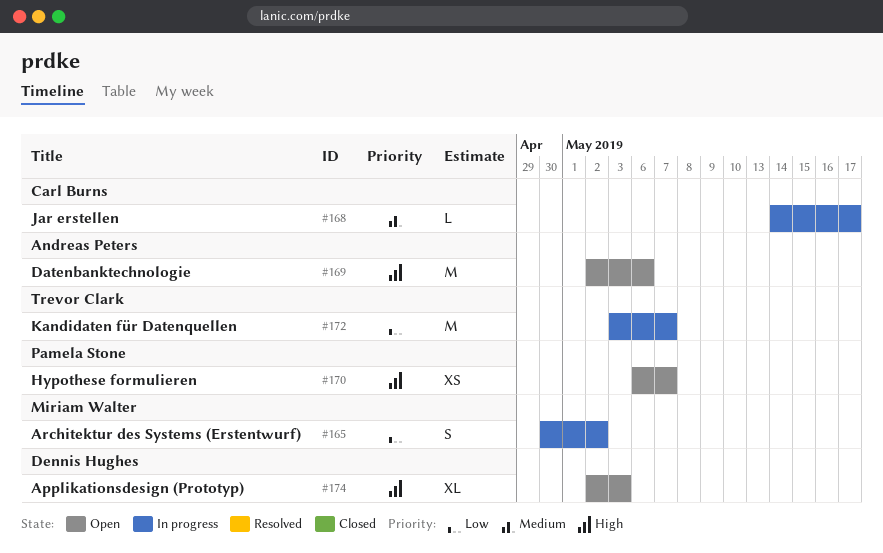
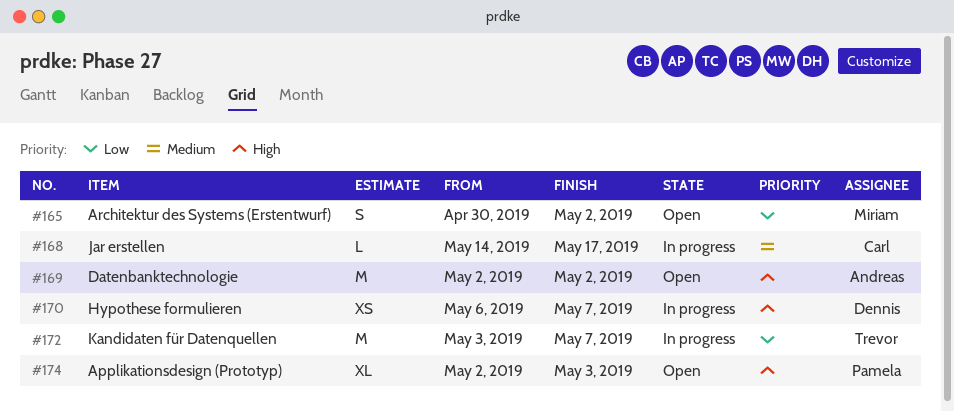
#165, status: In progress -> Open
#169, due: May 6 -> May 2
#170, status: Open -> In progress
#170, owner: Pamela Stone -> Dennis Hughes
#174, owner: Dennis Hughes -> Pamela Stone

